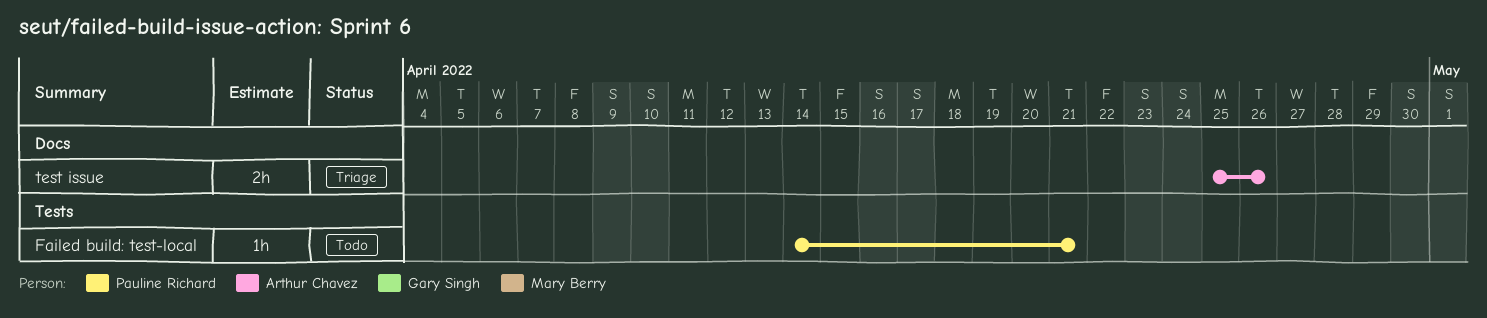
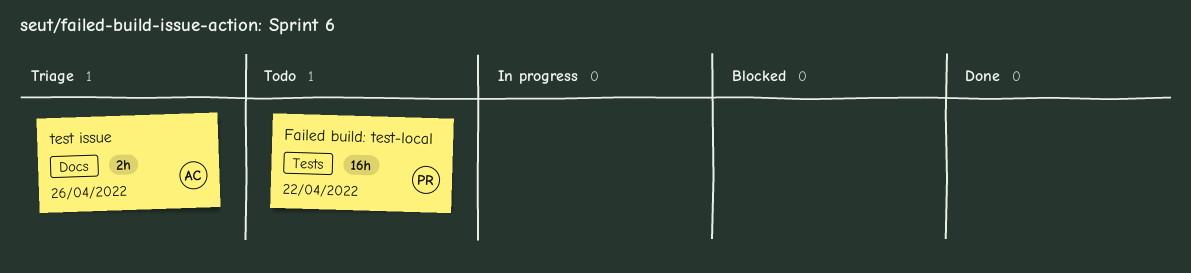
Failed build: test-local, estimate: 1h -> 16h
Failed build: test-local, due: Apr 21 -> Apr 22

